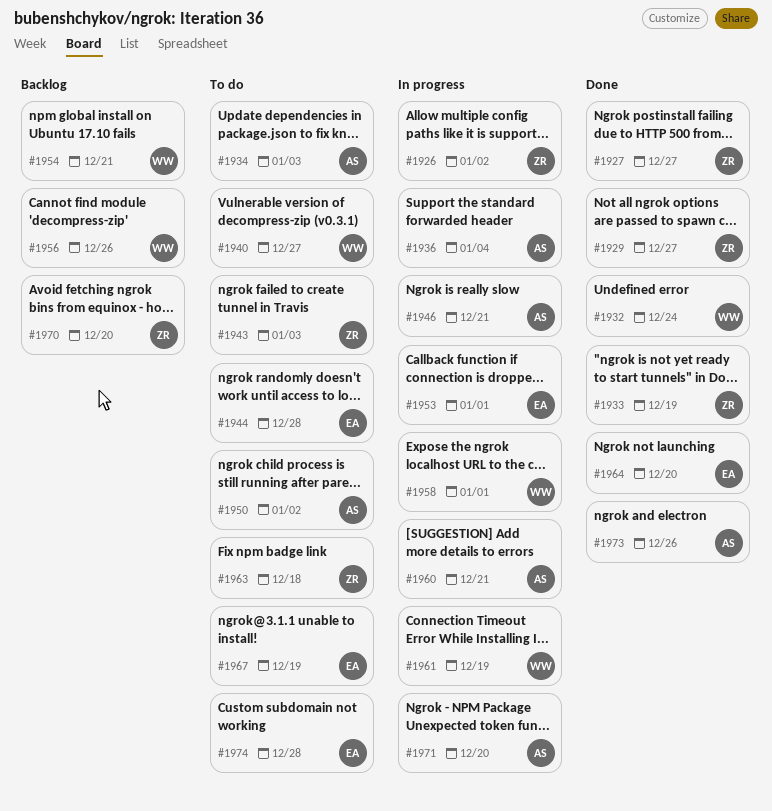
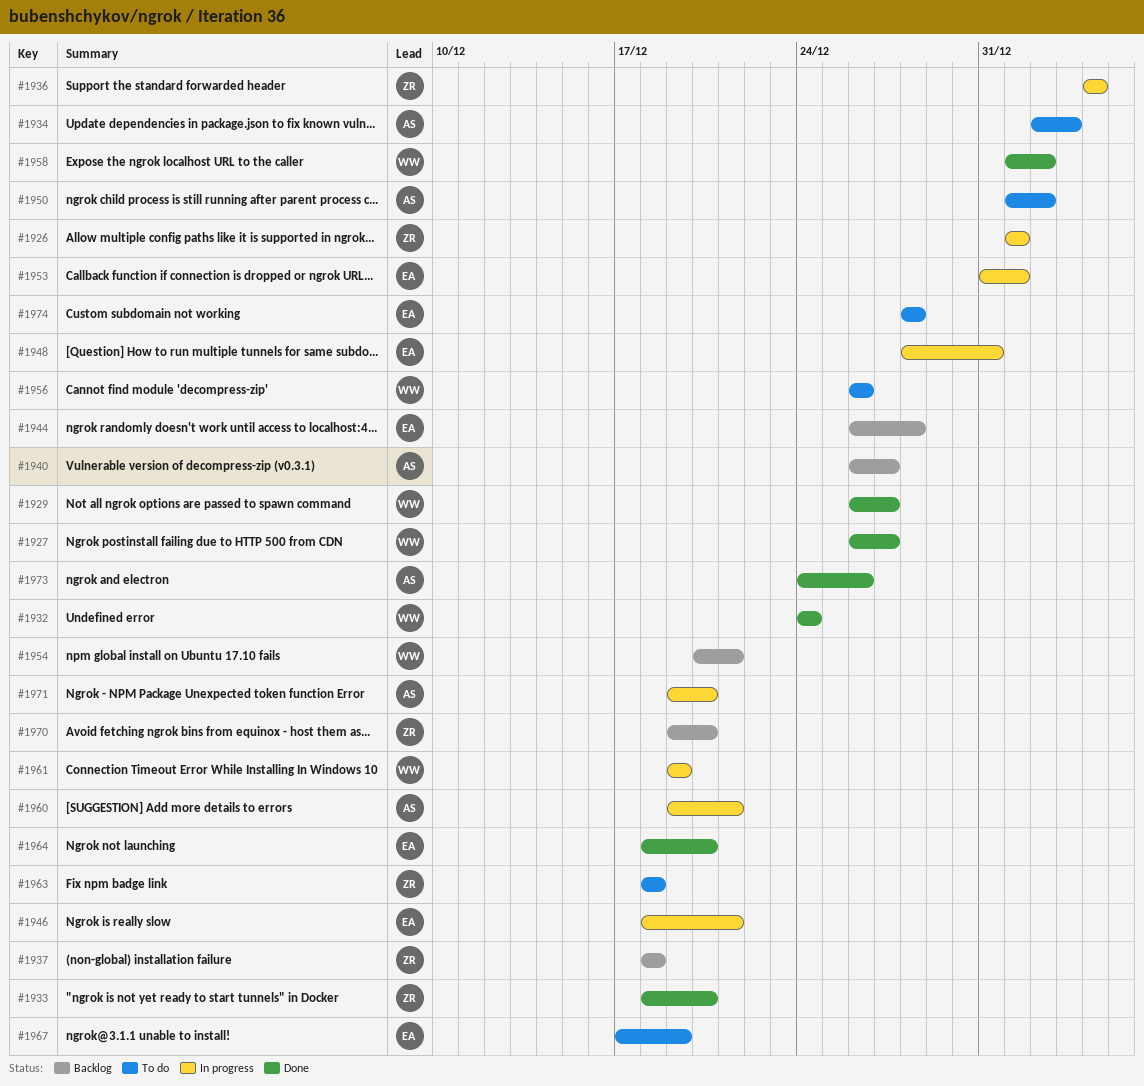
#1926, due: Jan 2 -> Jan 1
#1927, owner: ZR -> WW
#1929, owner: ZR -> WW
#1933, due: Dec 19 -> Dec 20
#1936, owner: AS -> ZR
#1937: none -> present
#1940, status: To do -> Backlog
#1940, owner: WW -> AS
#1943: present -> none
#1944, status: To do -> Backlog
#1946, owner: AS -> EA
#1948: none -> present
#1956, status: Backlog -> To do
#1958, status: In progress -> Done
#1958, due: Jan 1 -> Jan 2

